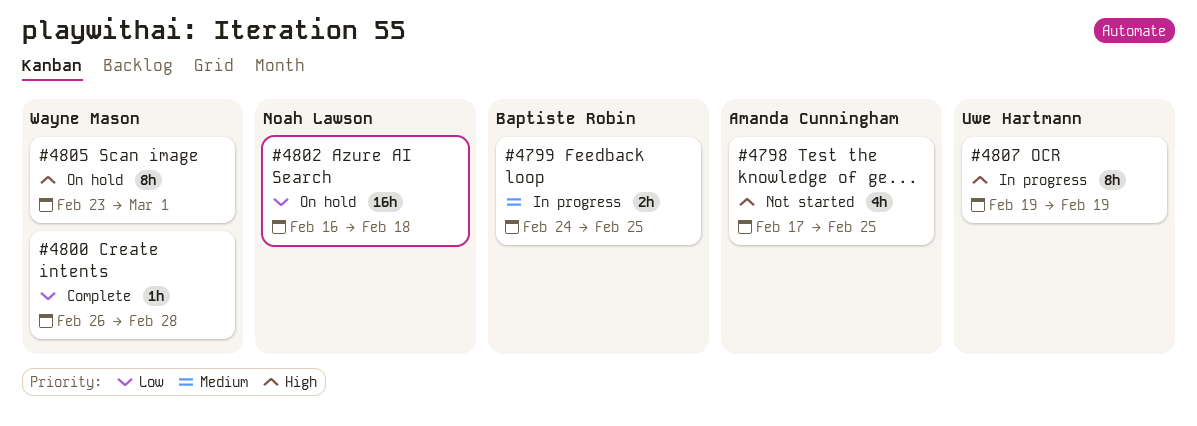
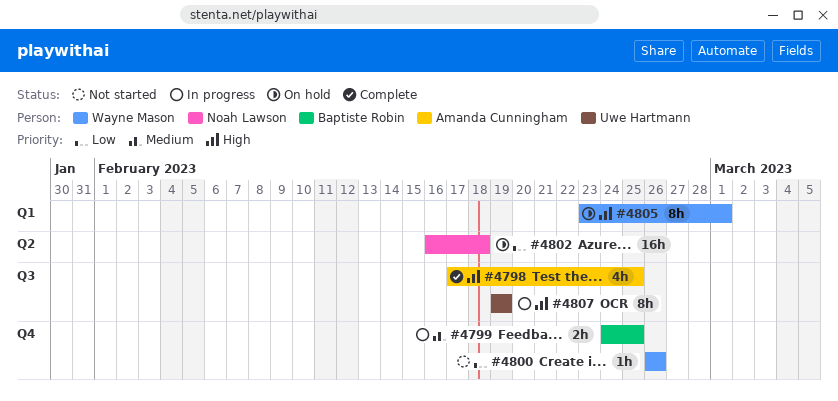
#4798, status: Not started -> Complete
#4800, status: Complete -> Not started
#4800, due: Feb 28 -> Feb 26

